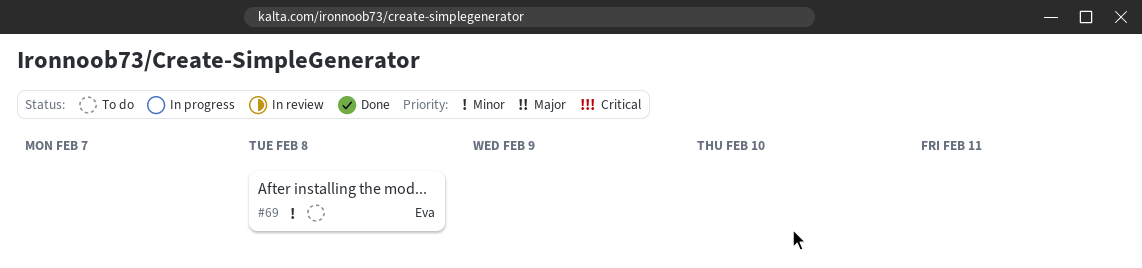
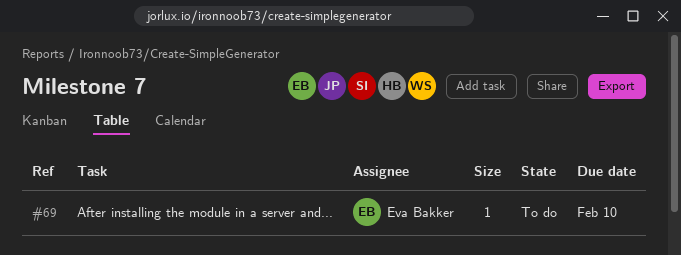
#69, due: Feb 8 -> Feb 10

